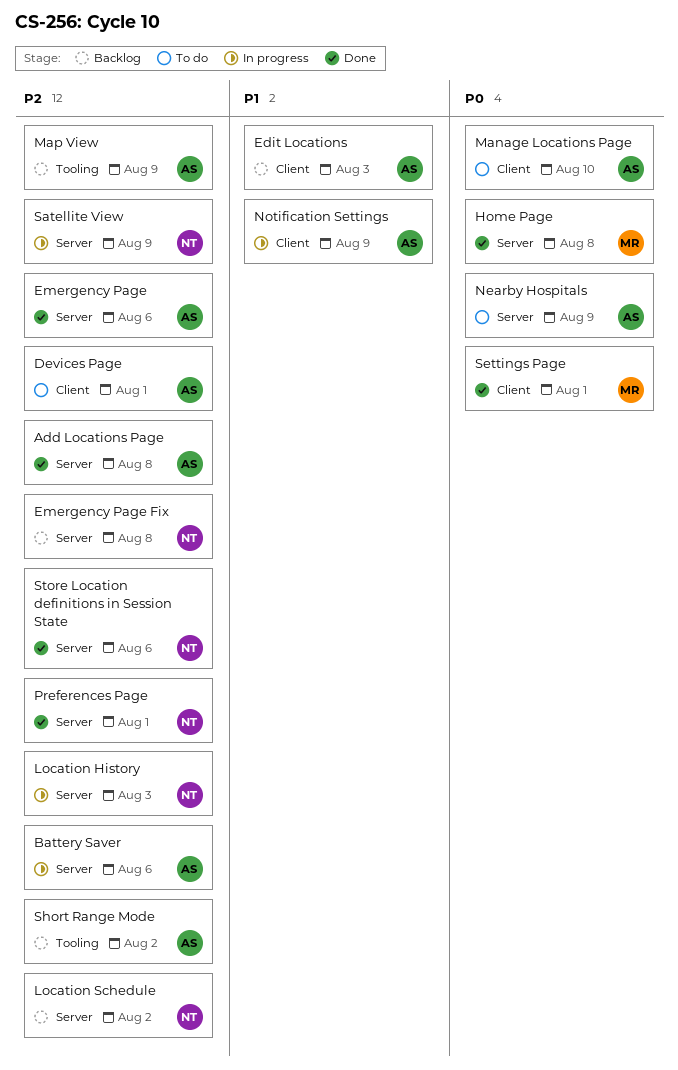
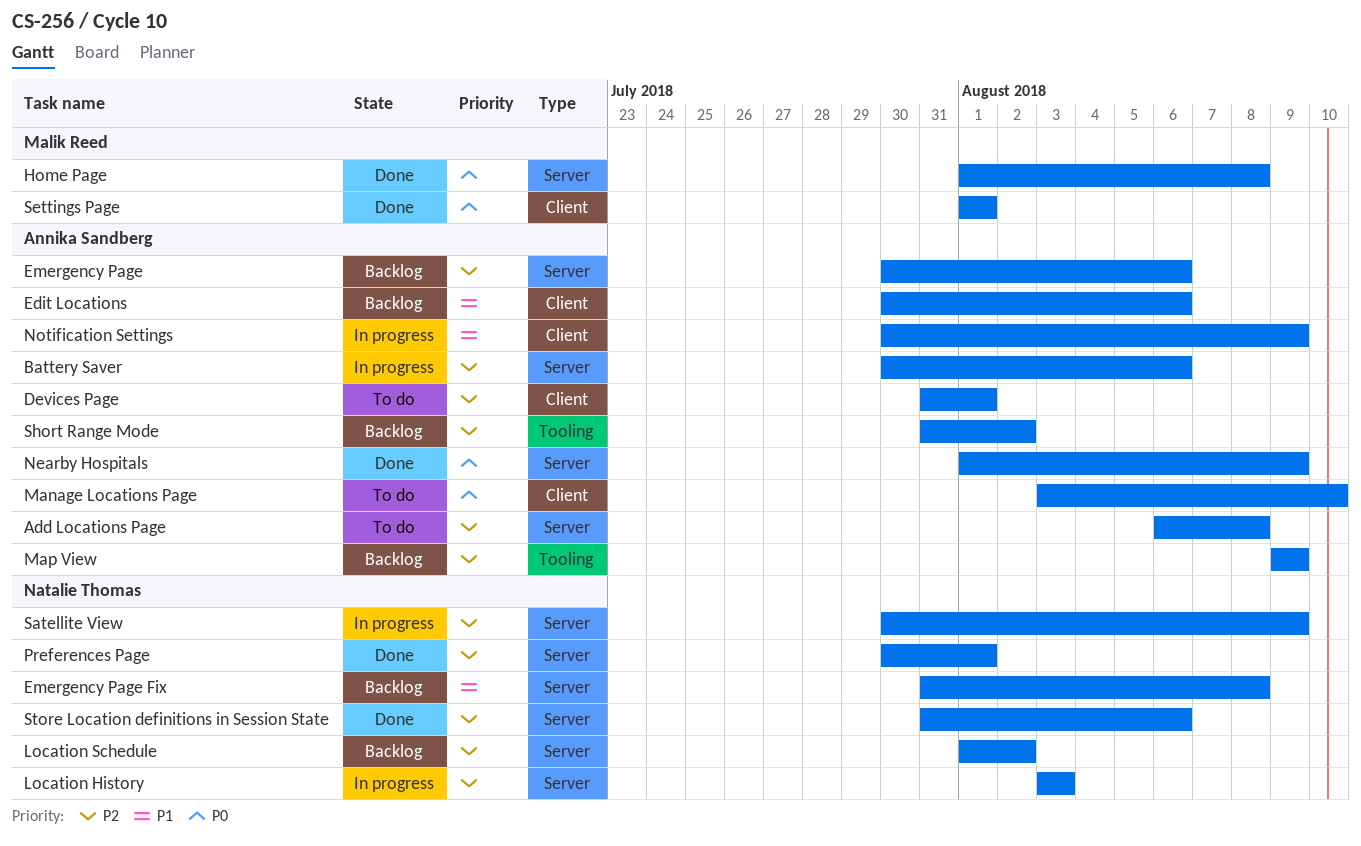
Add Locations Page, status: Done -> To do
Edit Locations, due: Aug 3 -> Aug 6
Emergency Page, status: Done -> Backlog
Emergency Page Fix, priority: P2 -> P1
Nearby Hospitals, status: To do -> Done

